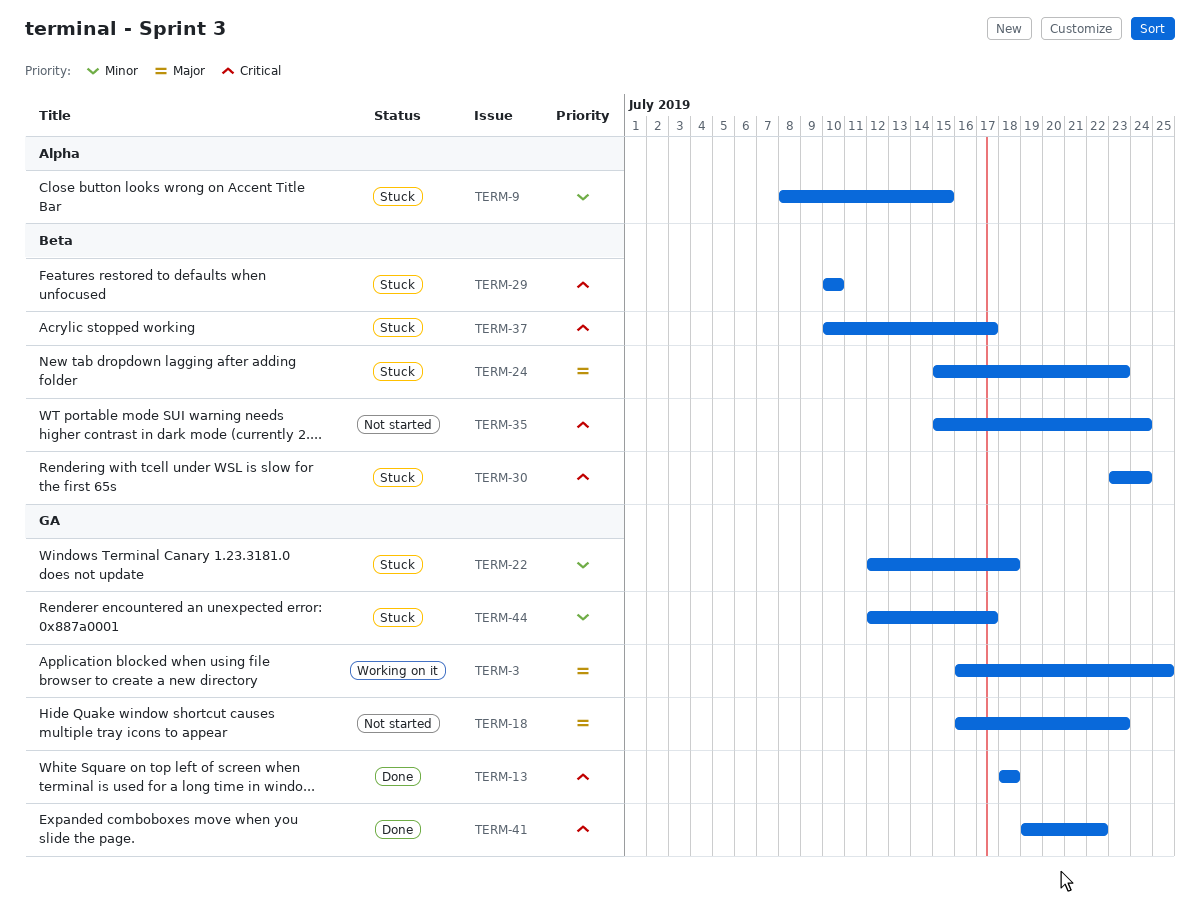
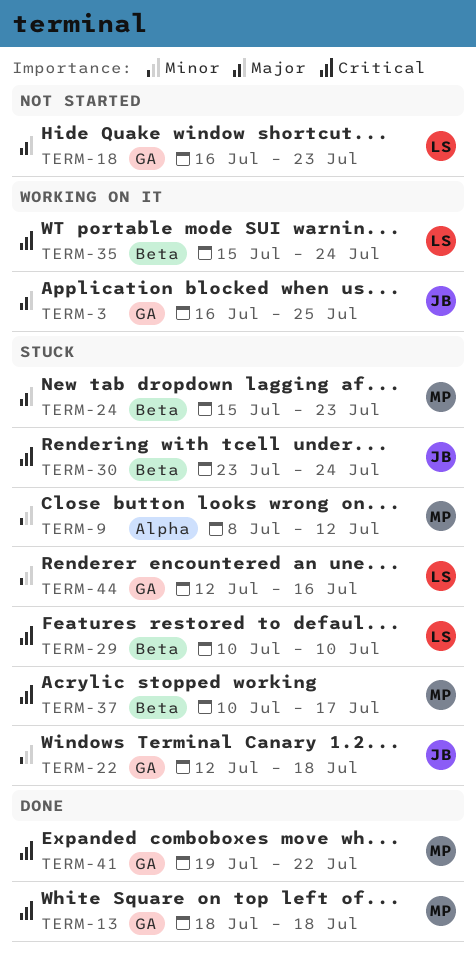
TERM-9, due: Jul 15 -> Jul 12
TERM-35, status: Not started -> Working on it
TERM-44, due: Jul 17 -> Jul 16

